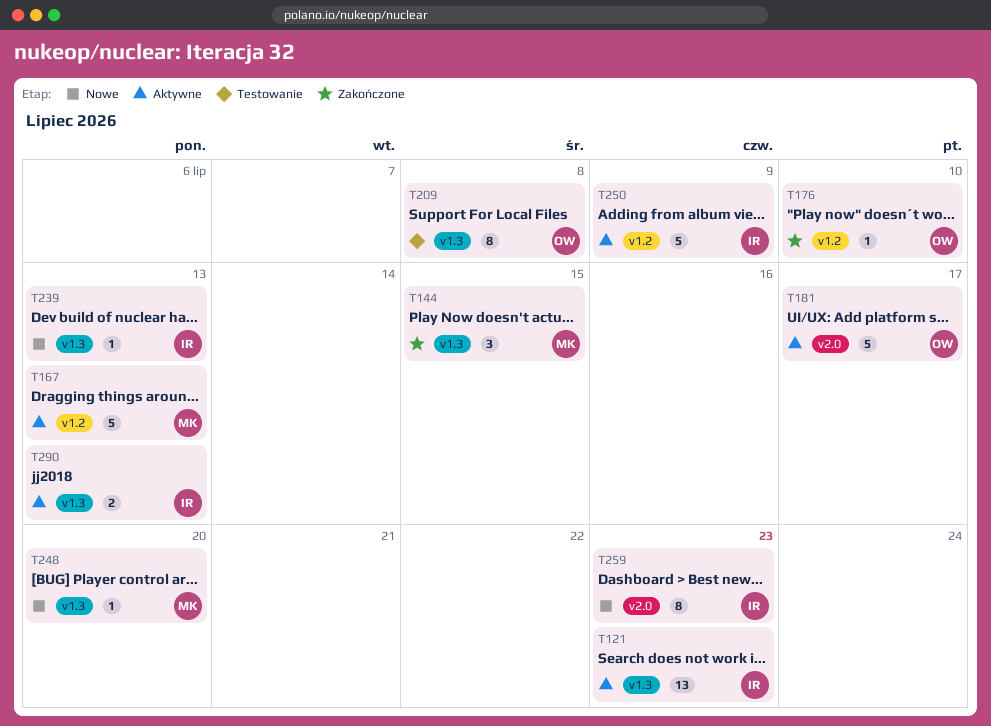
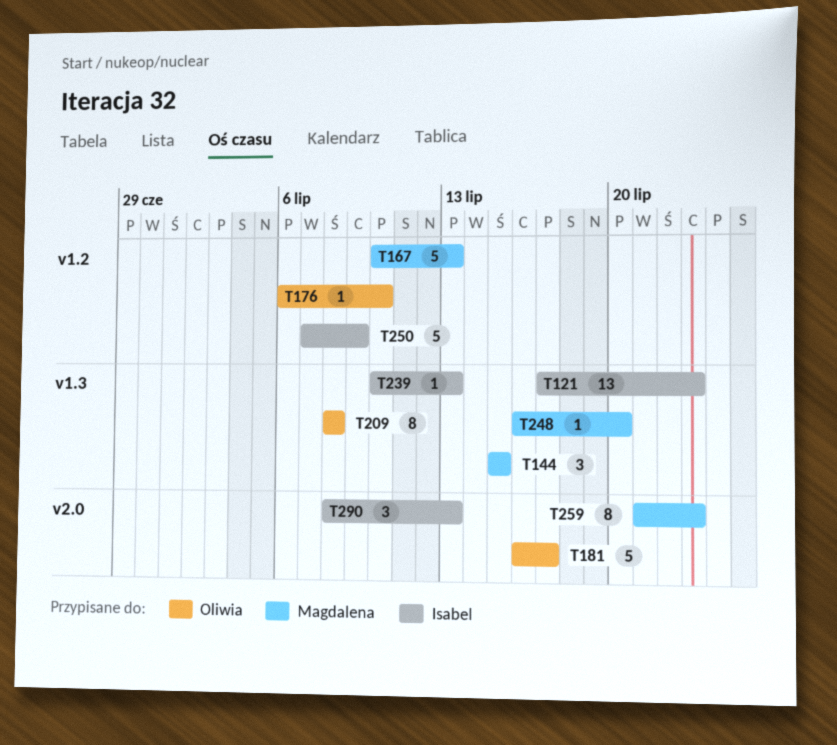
T259, owner: Isabel -> Magdalena
T290, label: v1.3 -> v2.0
T290, estimate: 2 -> 3

